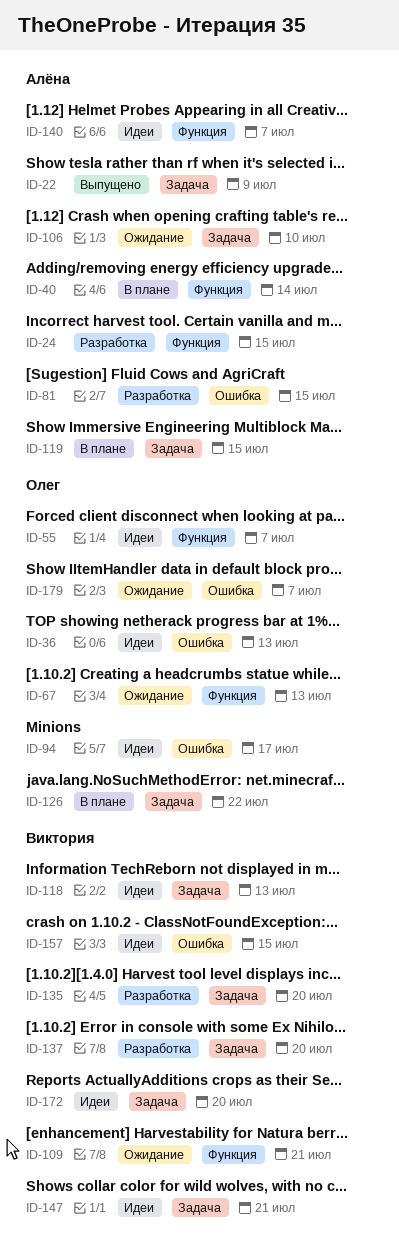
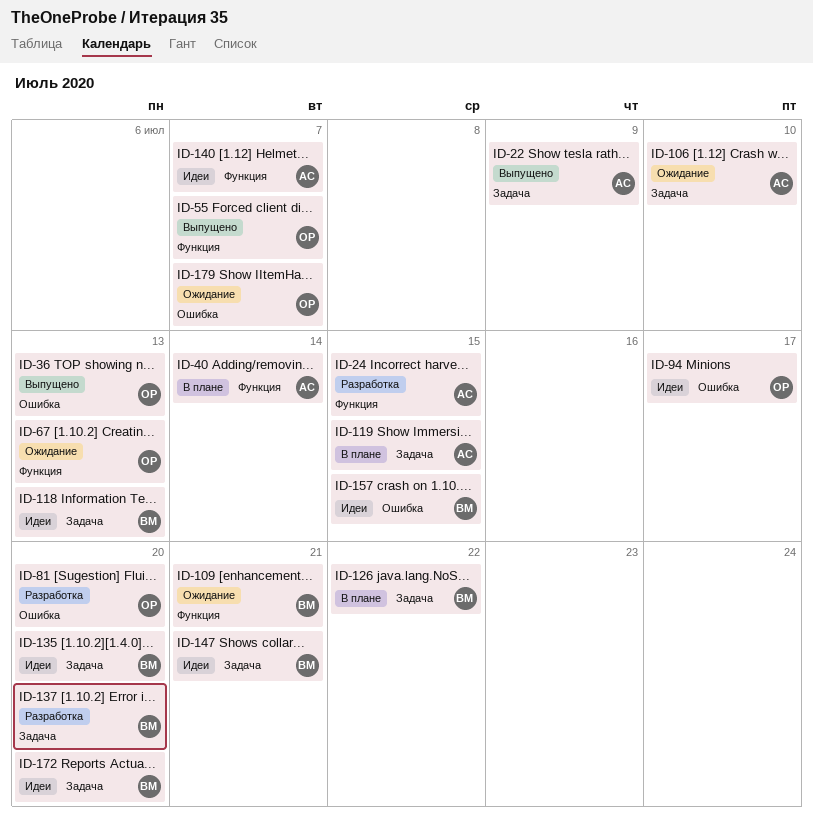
ID-36, status: Идеи -> Выпущено
ID-55, status: Идеи -> Выпущено
ID-81, owner: Алёна -> Олег
ID-81, due: Jul 15 -> Jul 20
ID-126, owner: Олег -> Виктория
ID-135, status: Разработка -> Идеи

